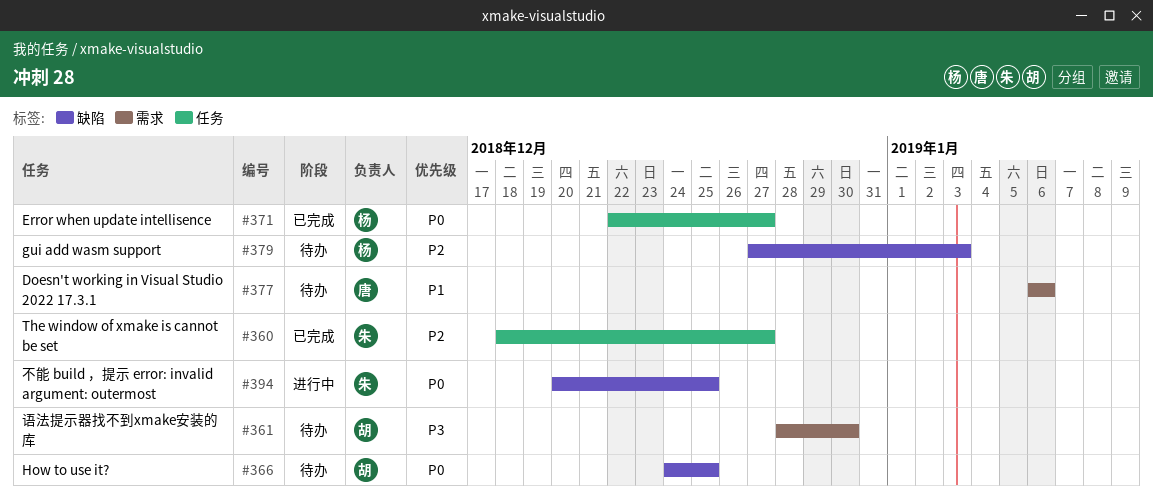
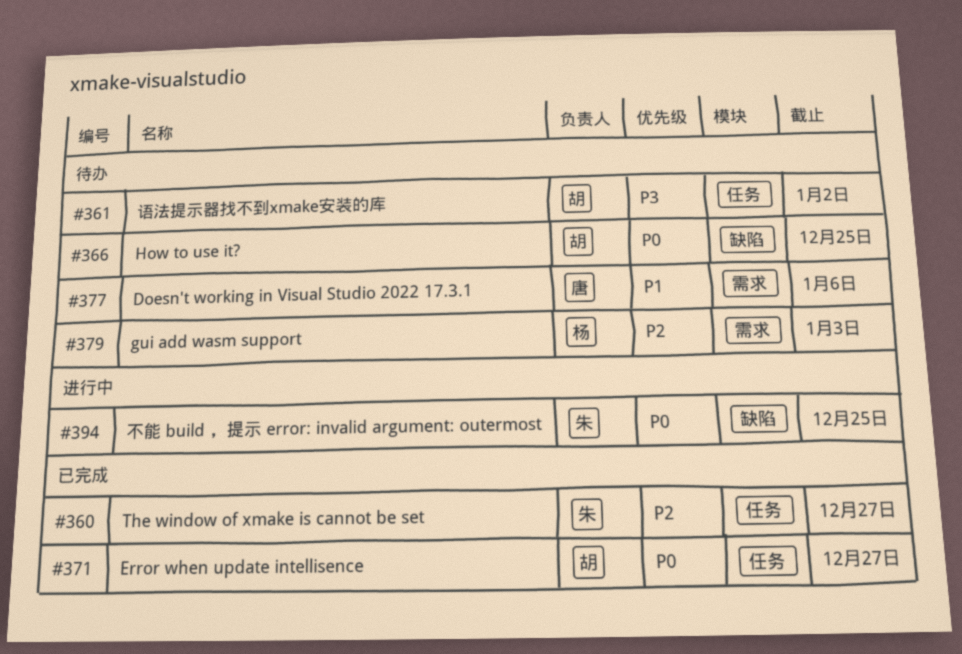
#361, label: 需求 -> 任务
#361, due: Dec 30 -> Jan 2
#371, owner: 杨 -> 胡
#379, label: 缺陷 -> 需求

